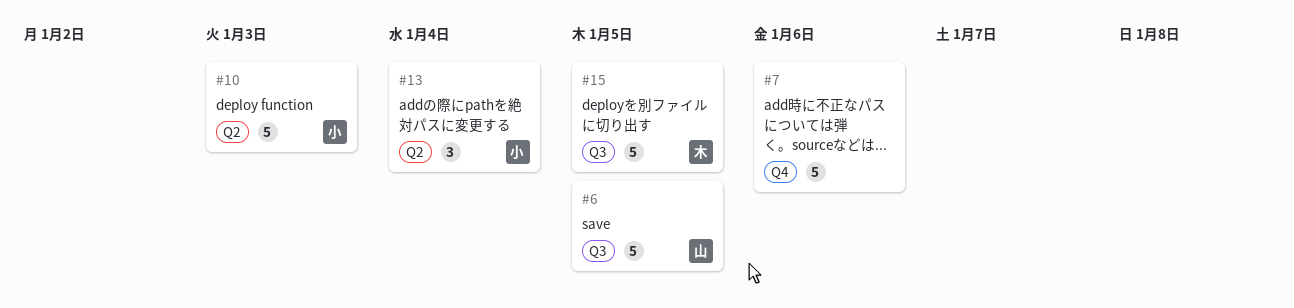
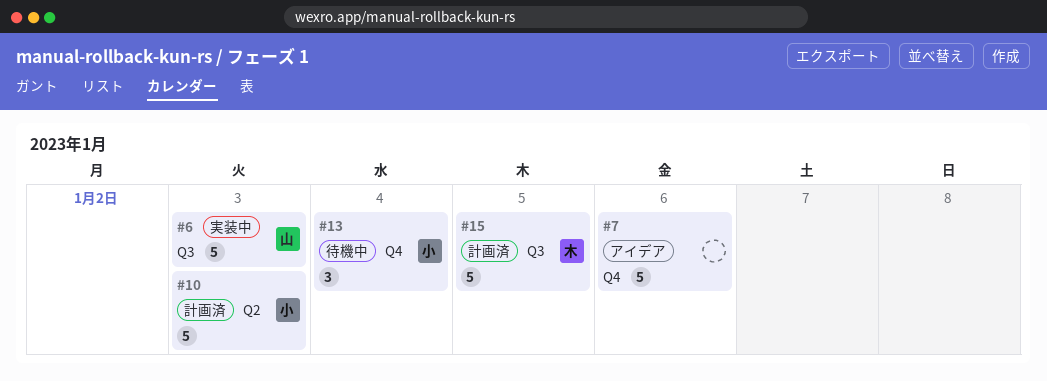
#6, due: Jan 5 -> Jan 3
#13, label: Q2 -> Q4

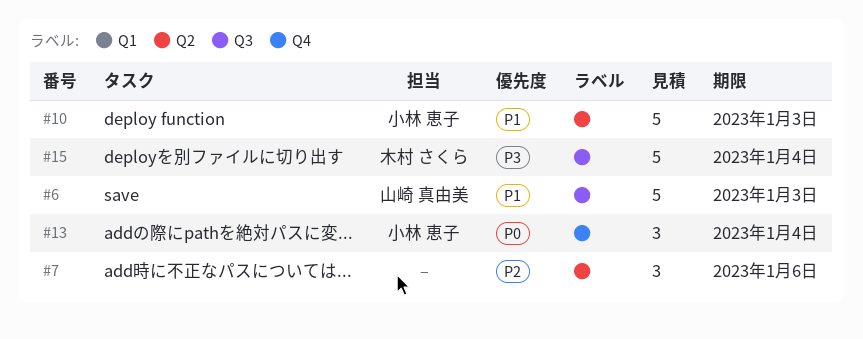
#7, label: Q4 -> Q2
#7, estimate: 5 -> 3
#15, due: Jan 5 -> Jan 4

